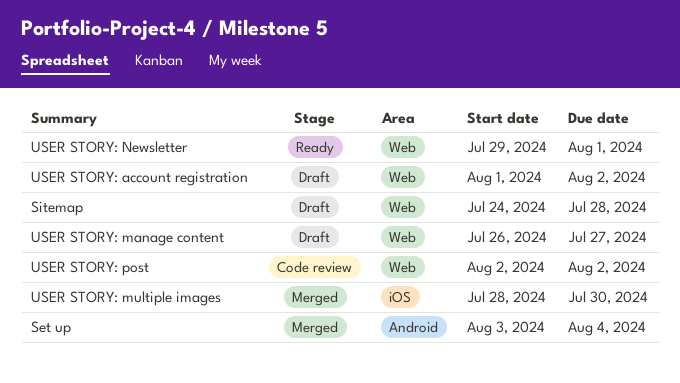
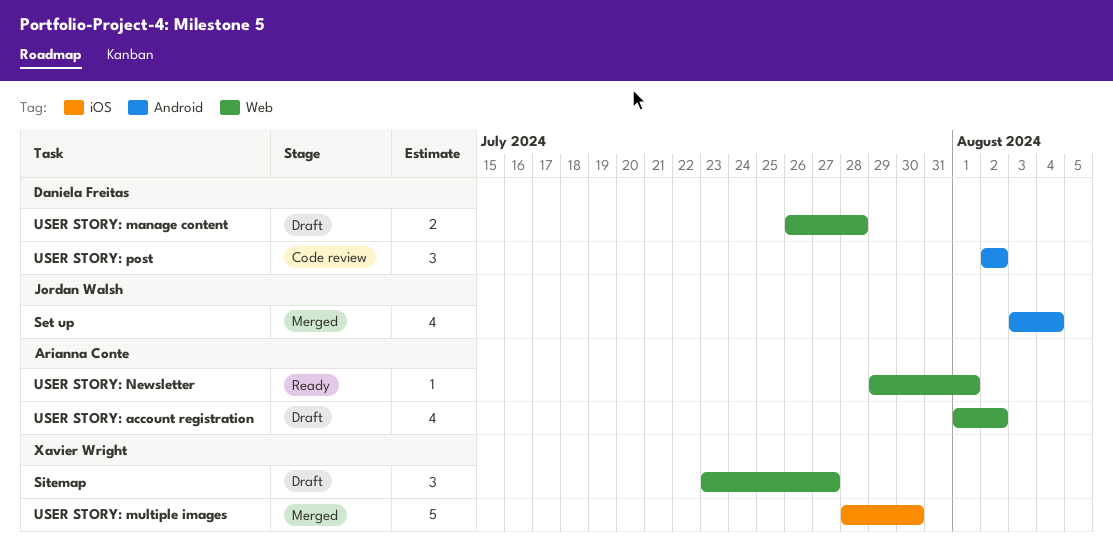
Sitemap, start: Jul 24 -> Jul 23
Sitemap, due: Jul 28 -> Jul 27
USER STORY: manage content, due: Jul 27 -> Jul 28
USER STORY: post, label: Web -> Android

